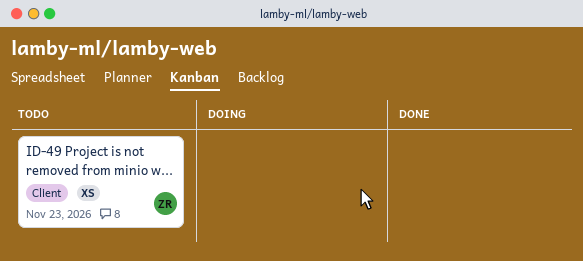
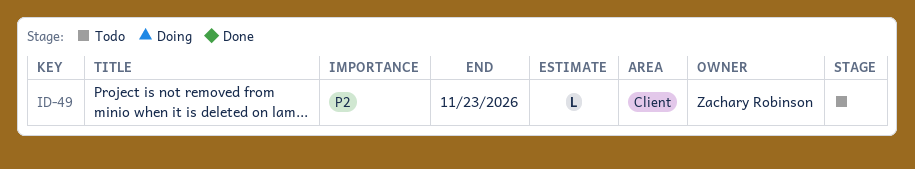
ID-49, estimate: XS -> L

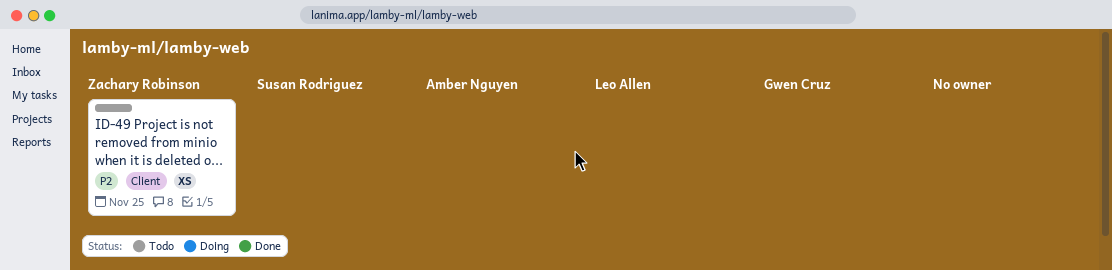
ID-49, estimate: L -> XS
ID-49, due: Nov 23 -> Nov 25

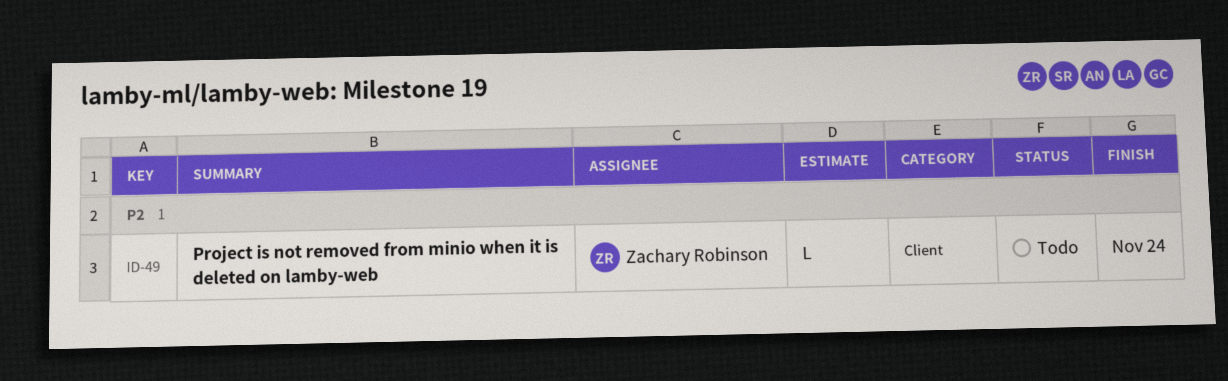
ID-49, estimate: XS -> L
ID-49, due: Nov 25 -> Nov 24

